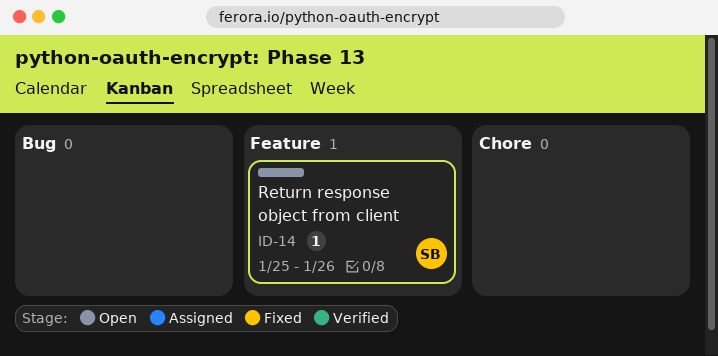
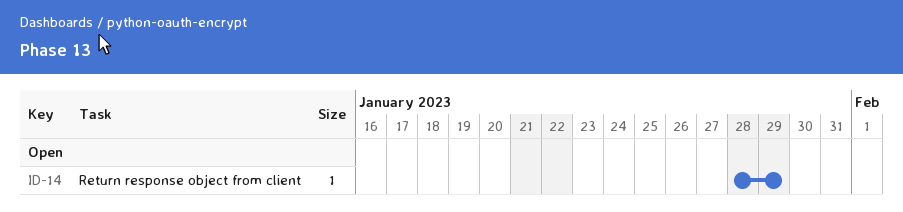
ID-14, start: Jan 25 -> Jan 28
ID-14, due: Jan 26 -> Jan 29

